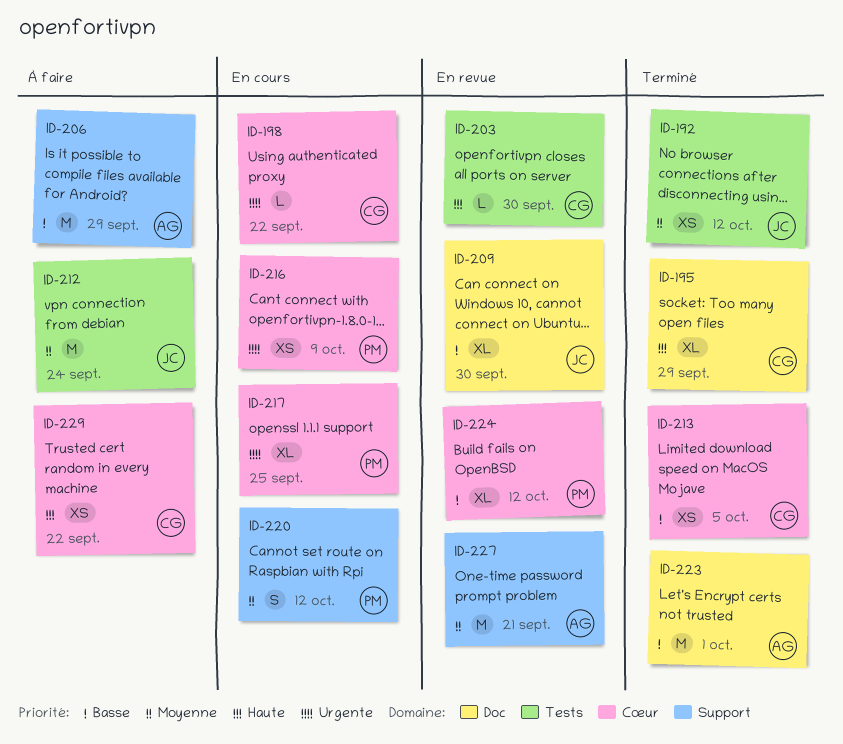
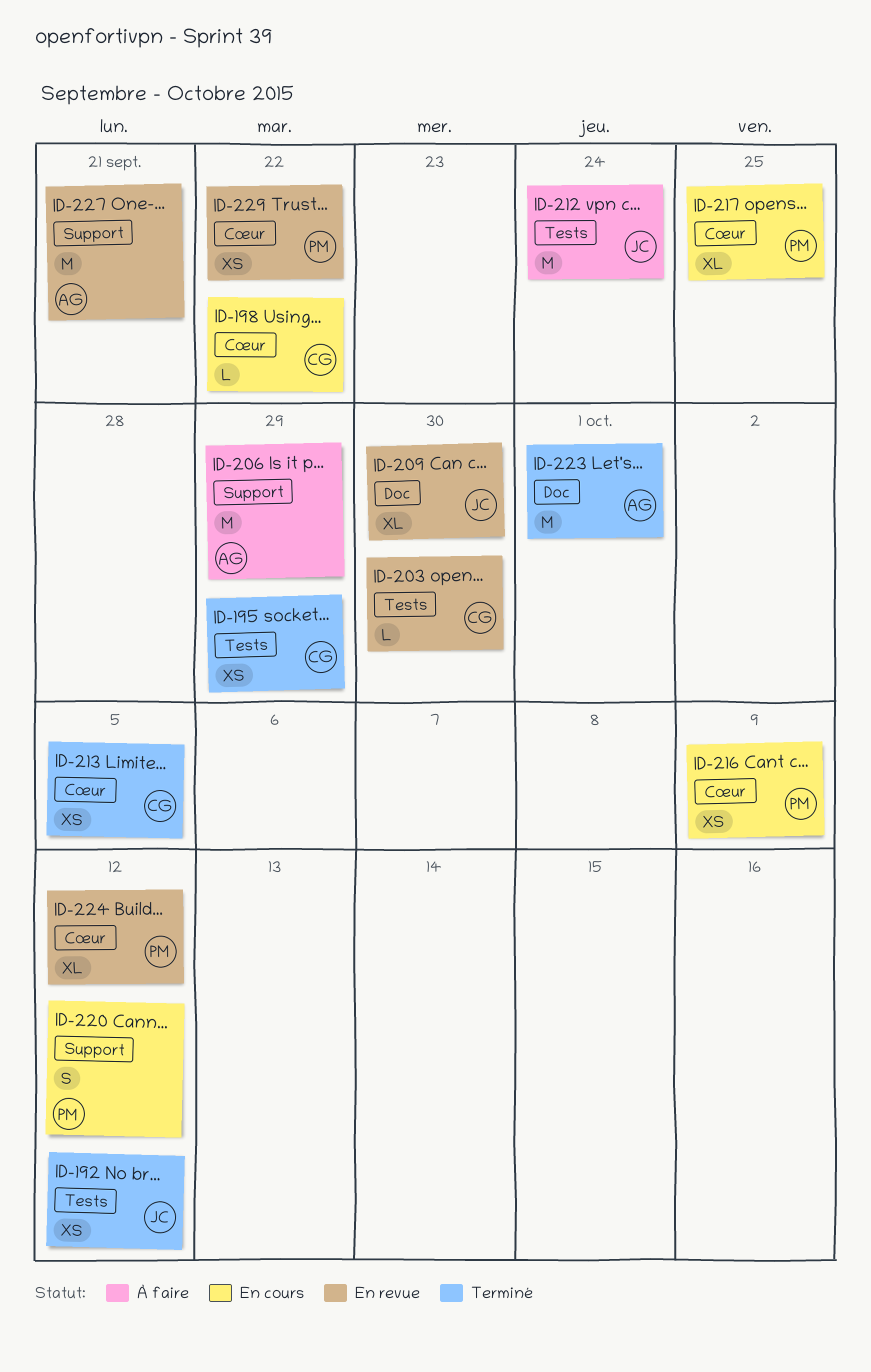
ID-195, label: Doc -> Tests
ID-195, estimate: XL -> XS
ID-229, status: À faire -> En revue
ID-229, owner: CG -> PM

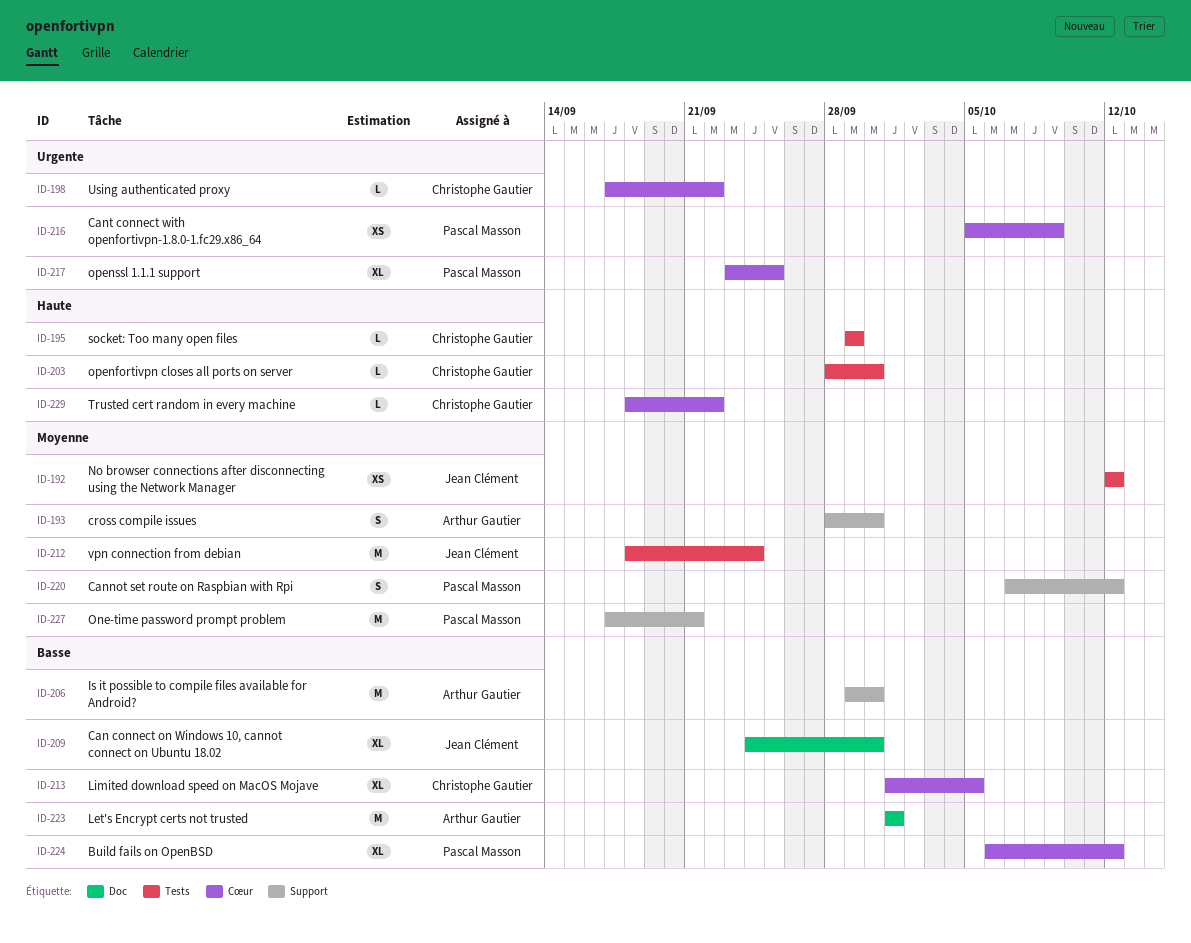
ID-193: none -> present
ID-195, estimate: XS -> L
ID-206, due: Sep 29 -> Sep 30
ID-213, estimate: XS -> XL
ID-227, owner: Arthur Gautier -> Pascal Masson
ID-229, owner: Pascal Masson -> Christophe Gautier
ID-229, estimate: XS -> L

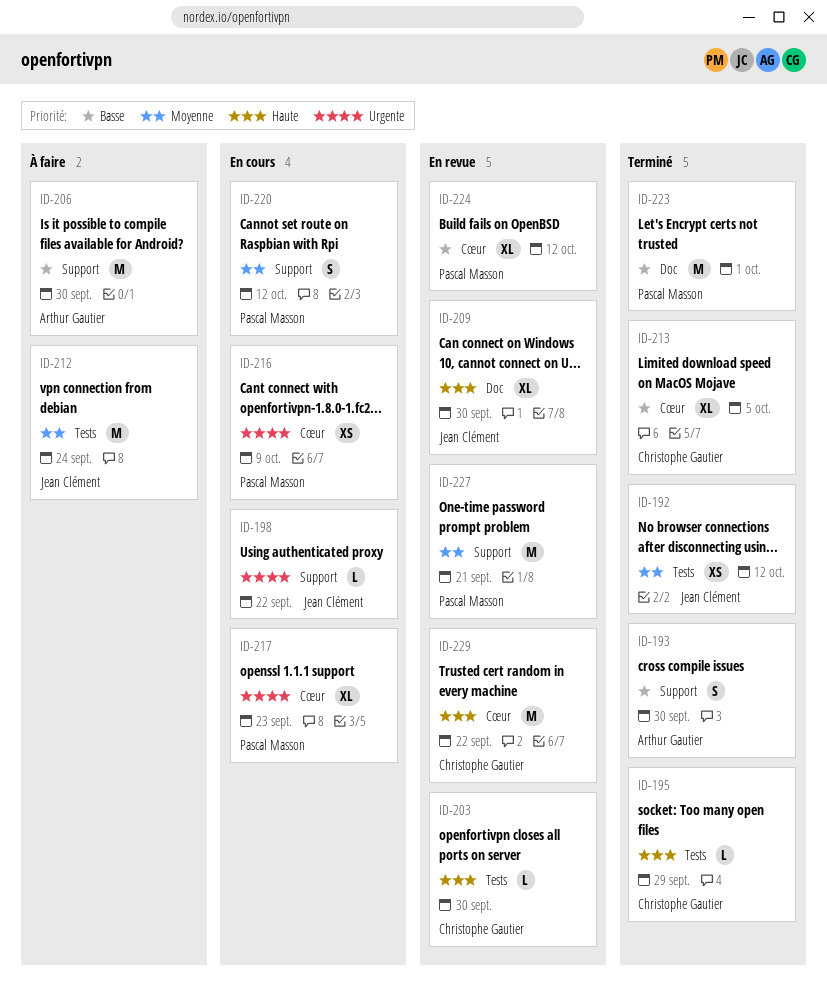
ID-193, priority: Moyenne -> Basse
ID-198, owner: Christophe Gautier -> Jean Clément
ID-198, label: Cœur -> Support
ID-209, priority: Basse -> Haute
ID-217, due: Sep 25 -> Sep 23
ID-223, owner: Arthur Gautier -> Pascal Masson
ID-229, estimate: L -> M

